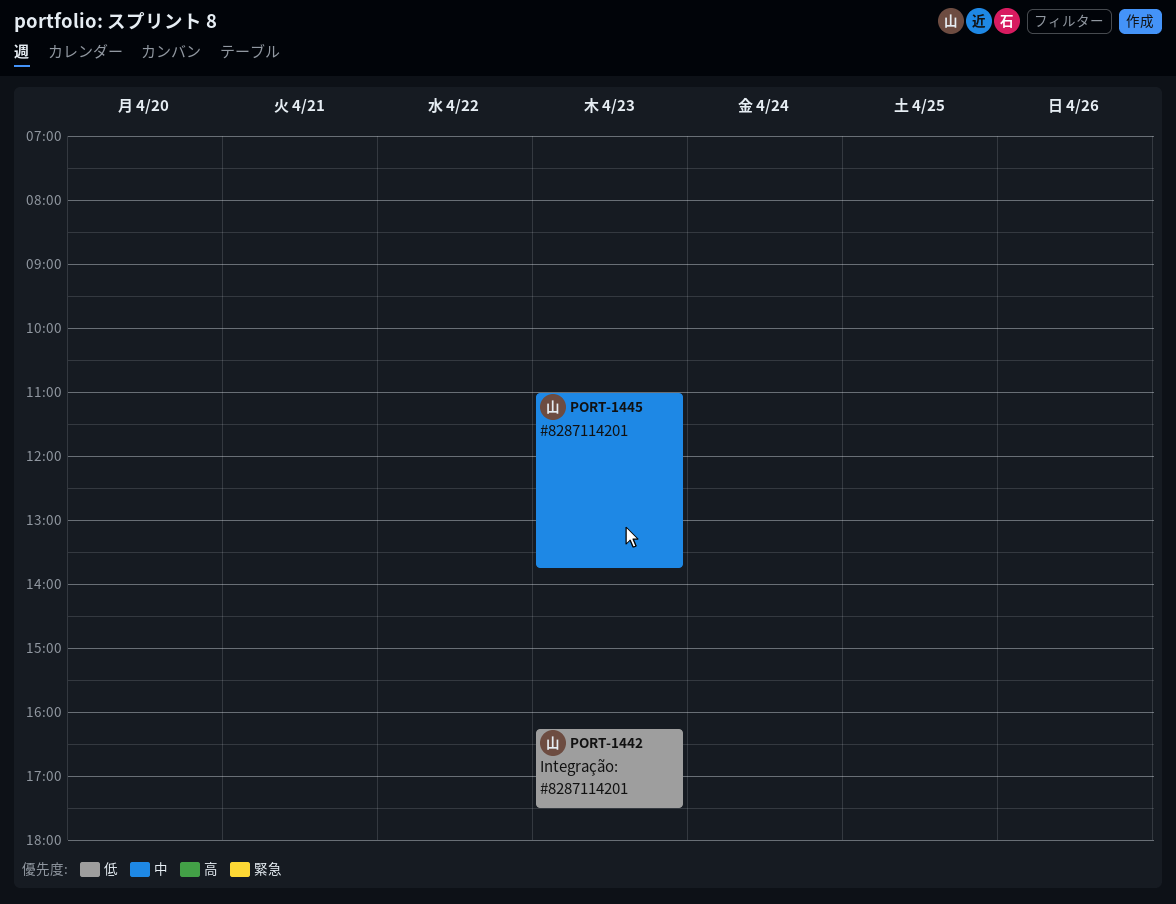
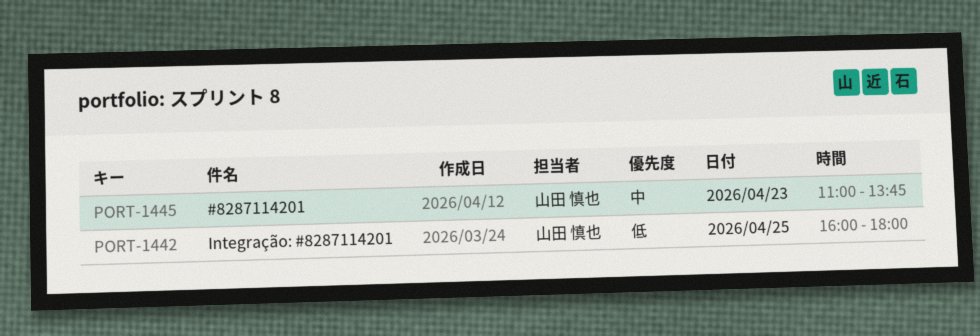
PORT-1442, day: Apr 23 -> Apr 25
PORT-1442, begins: 16:15 -> 16:00
PORT-1442, ends: 17:30 -> 18:00

